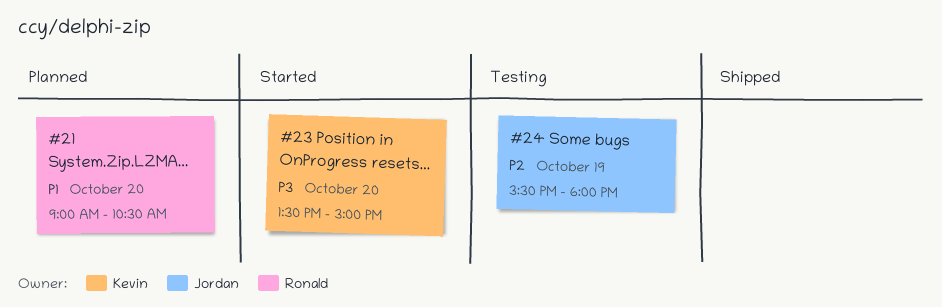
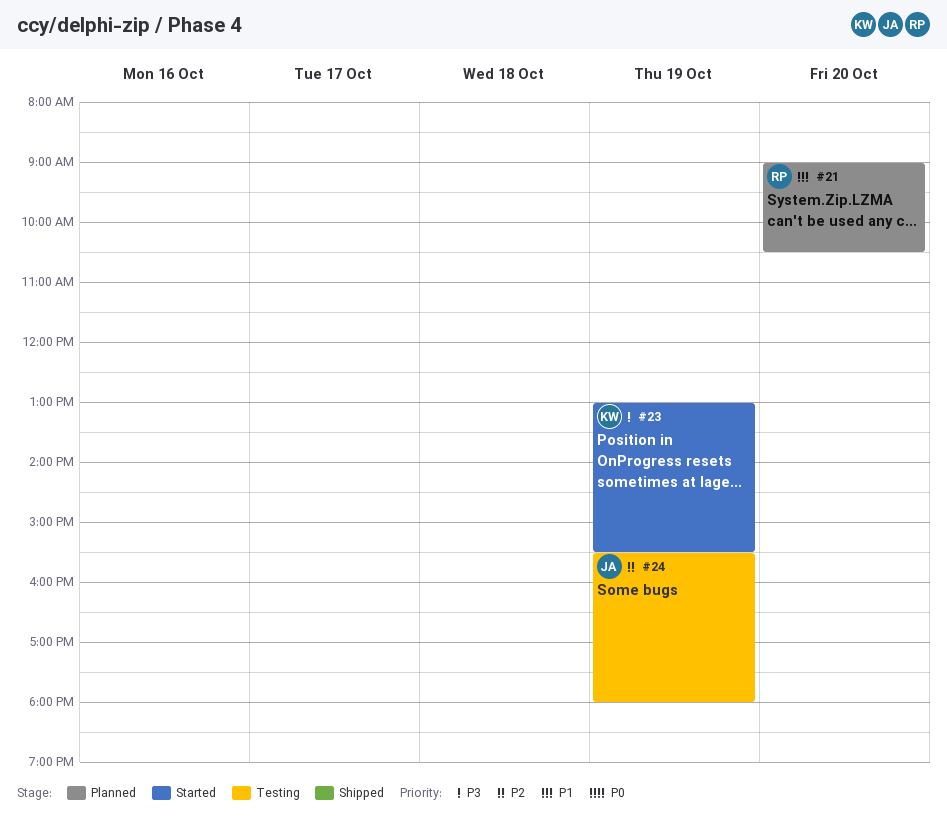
#23, day: Oct 20 -> Oct 19
#23, begins: 13:30 -> 13:00
#23, ends: 15:00 -> 15:30

